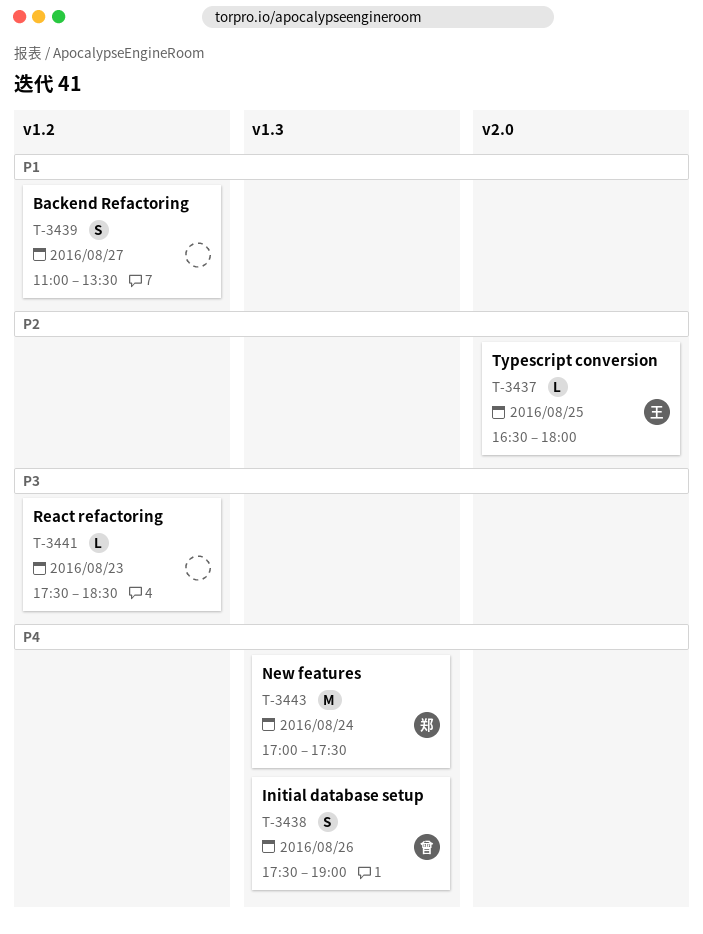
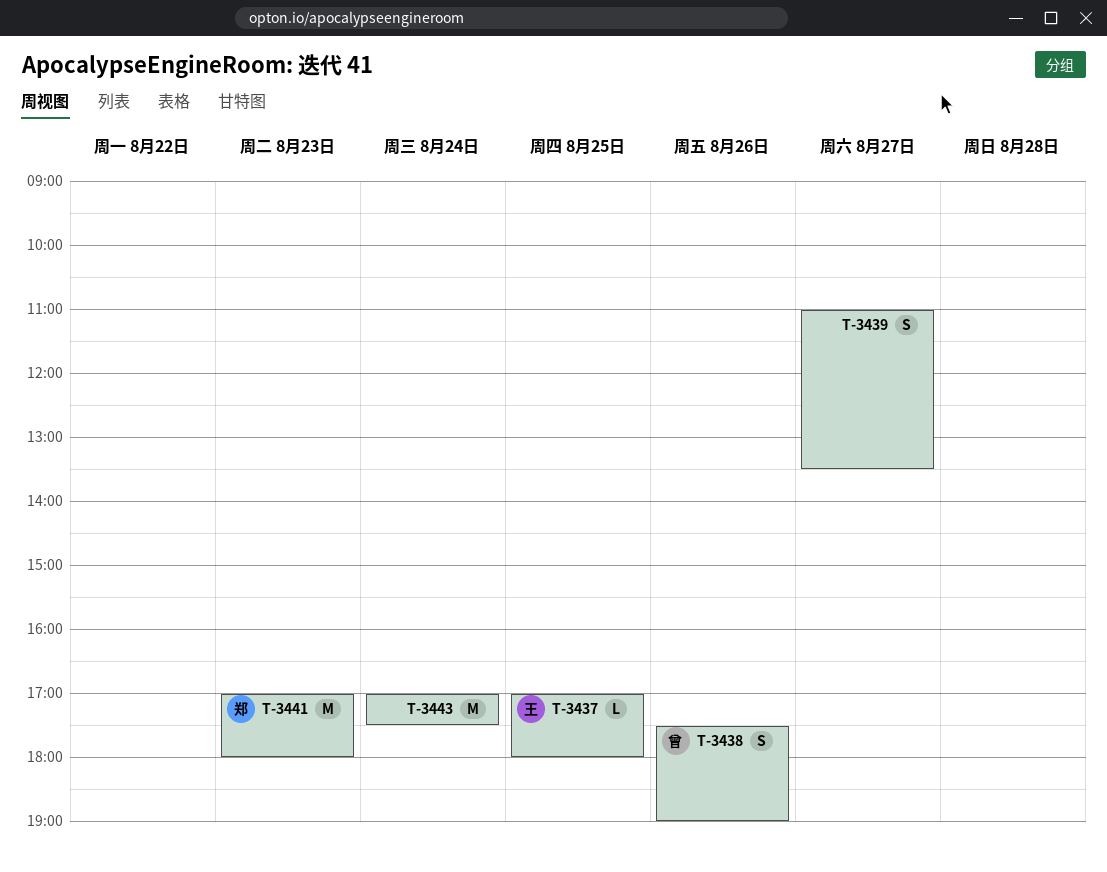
T-3437, begins: 16:30 -> 17:00
T-3441, owner: none -> 郑
T-3441, estimate: L -> M
T-3441, begins: 17:30 -> 17:00
T-3441, ends: 18:30 -> 18:00
T-3443, owner: 郑 -> none

